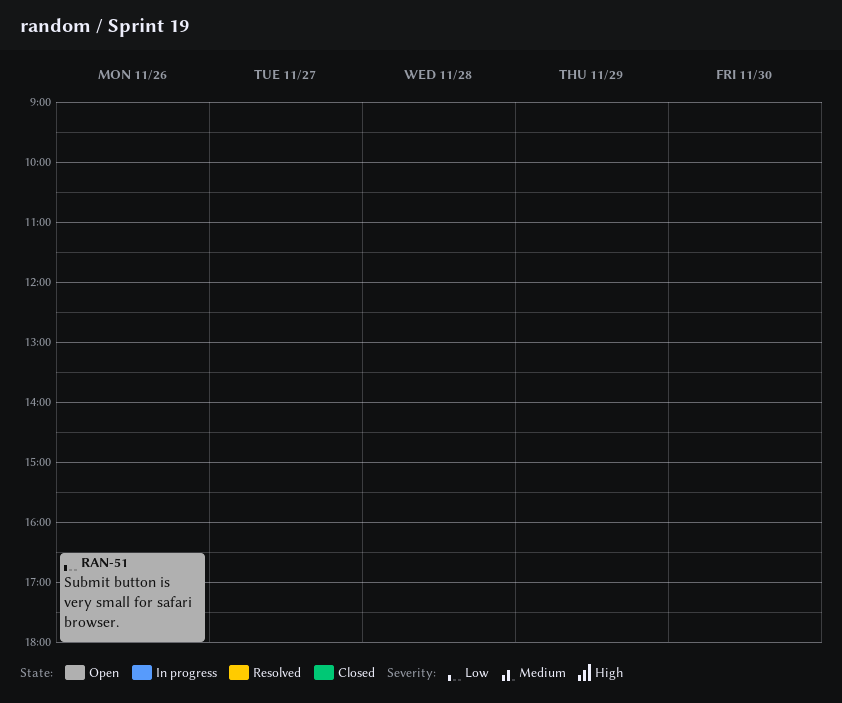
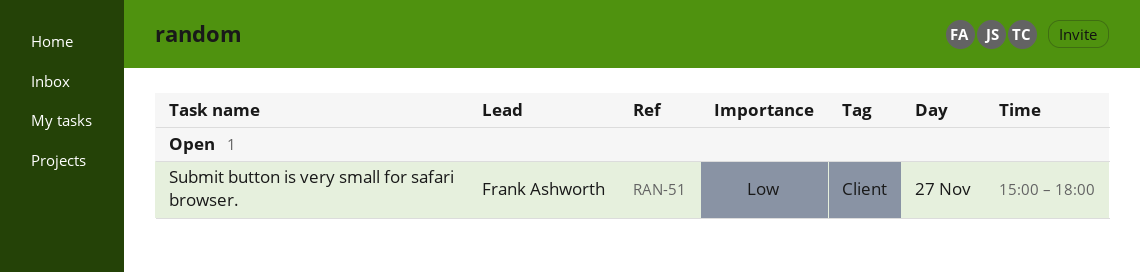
RAN-51, day: Nov 26 -> Nov 27
RAN-51, begins: 16:30 -> 15:00

